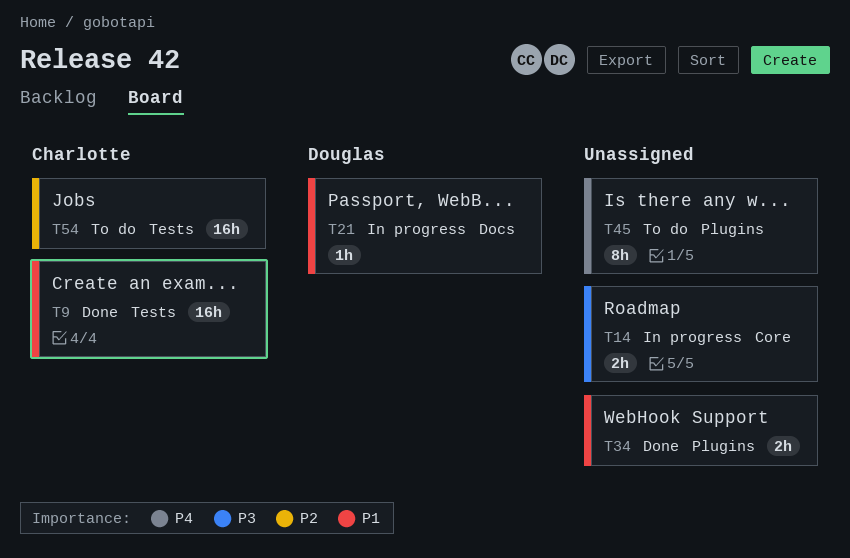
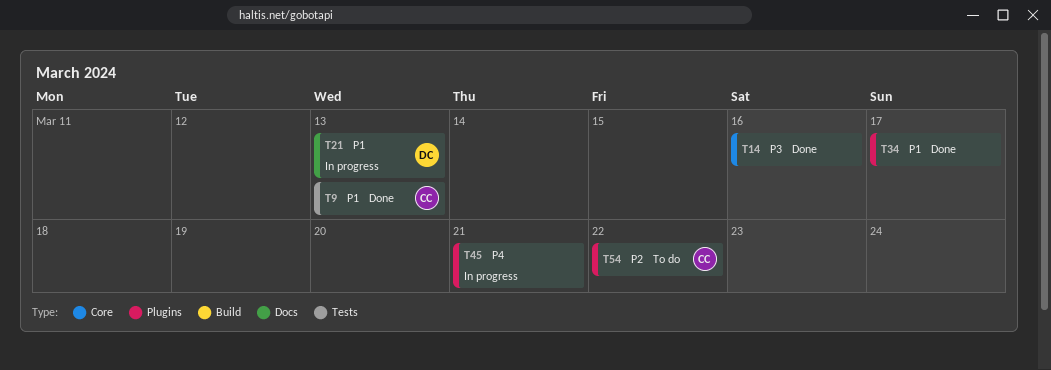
T14, status: In progress -> Done
T45, status: To do -> In progress
T54, label: Tests -> Plugins

